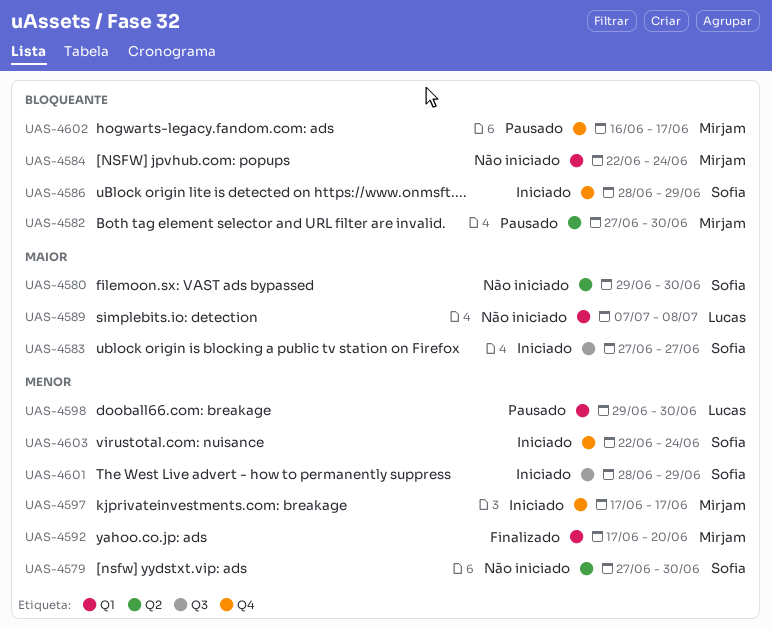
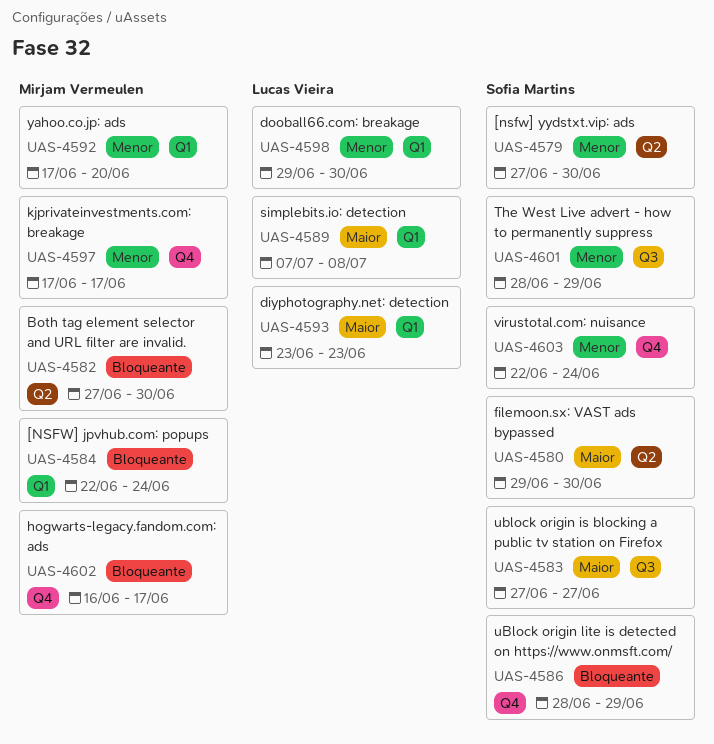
UAS-4593: none -> present

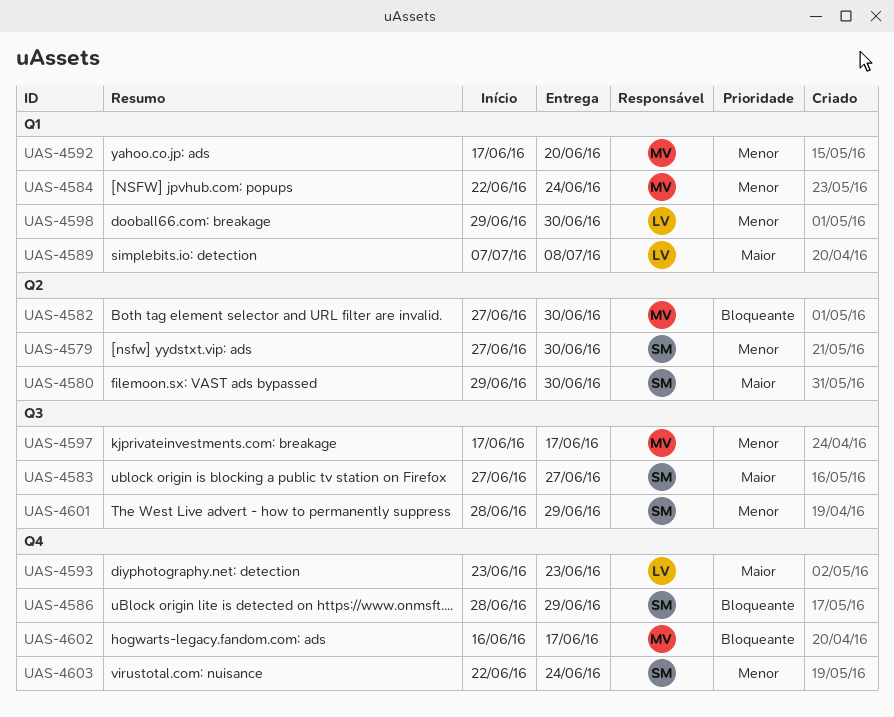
UAS-4584, priority: Bloqueante -> Menor
UAS-4593, label: Q1 -> Q4
UAS-4597, label: Q4 -> Q3

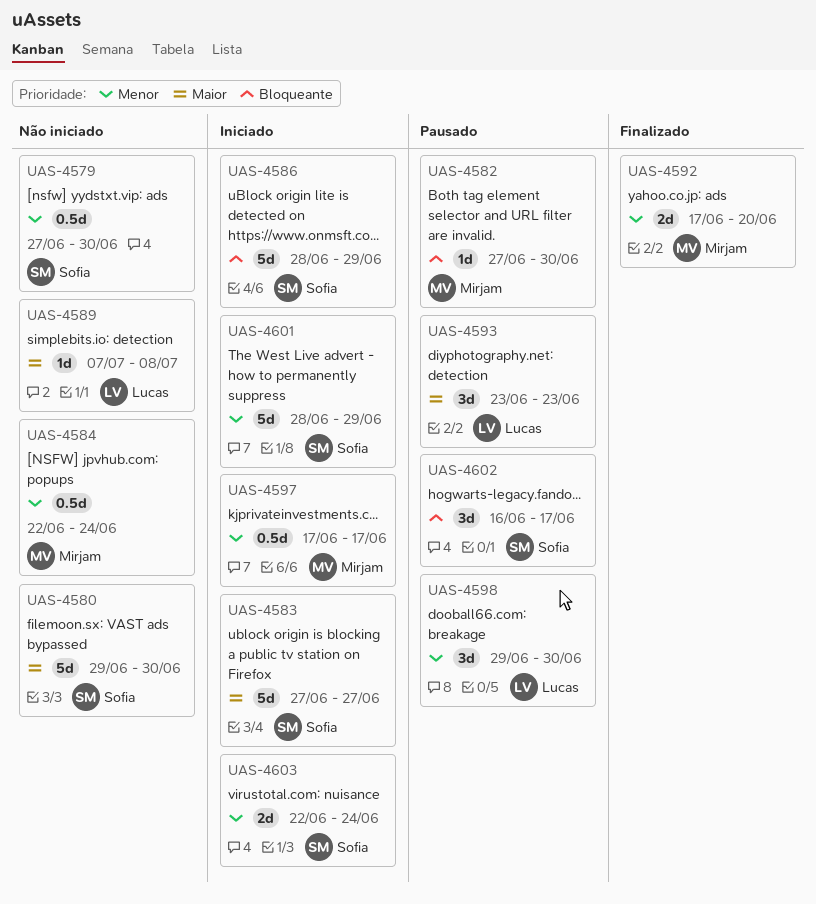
UAS-4602, owner: Mirjam -> Sofia

